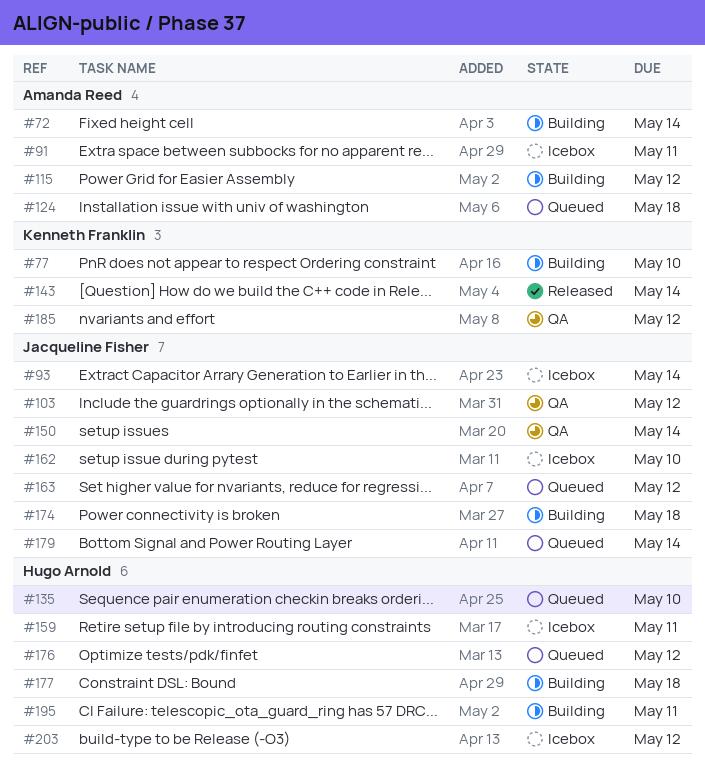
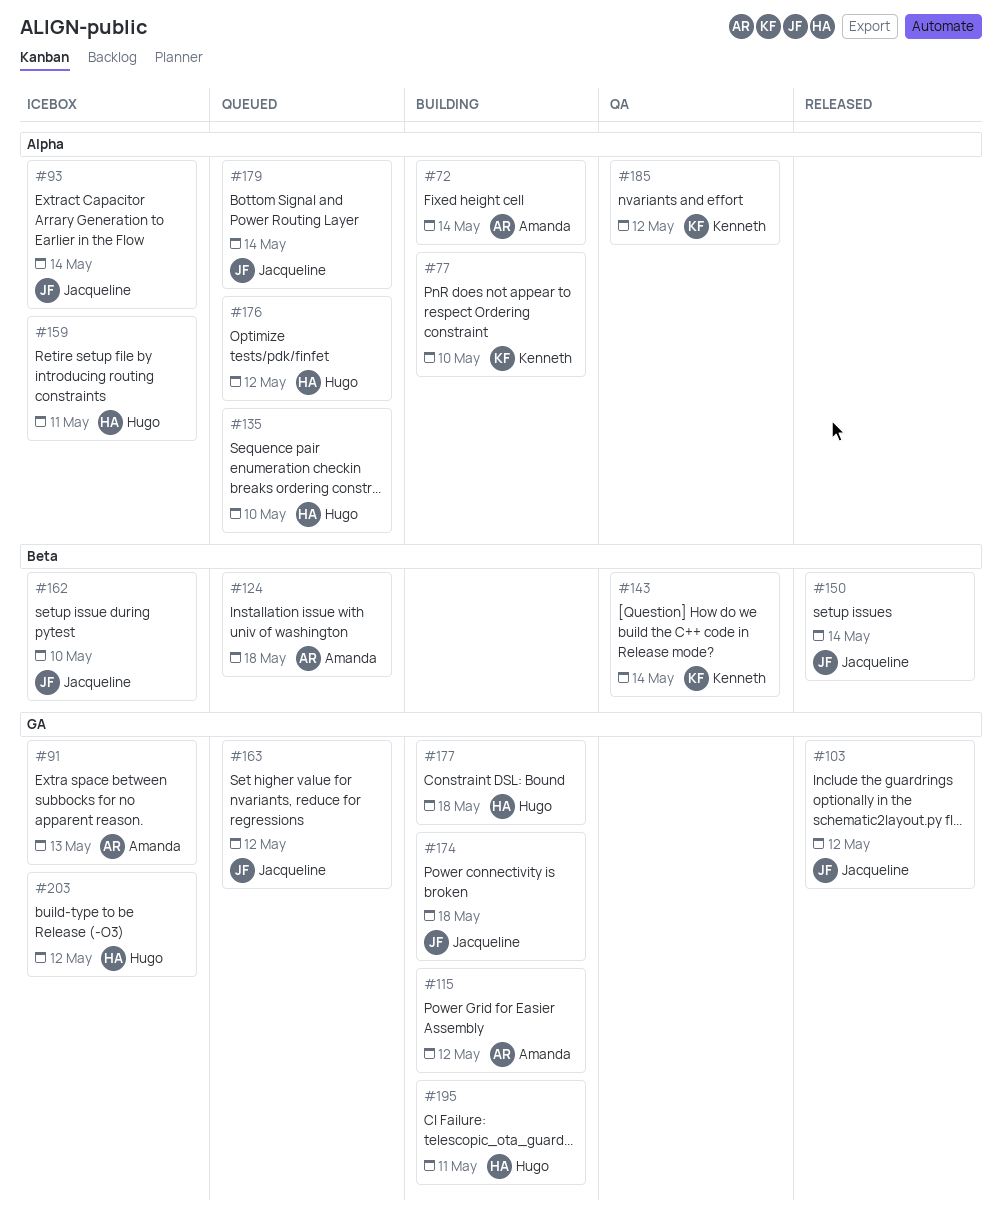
#91, due: May 11 -> May 13
#103, status: QA -> Released
#143, status: Released -> QA
#150, status: QA -> Released

